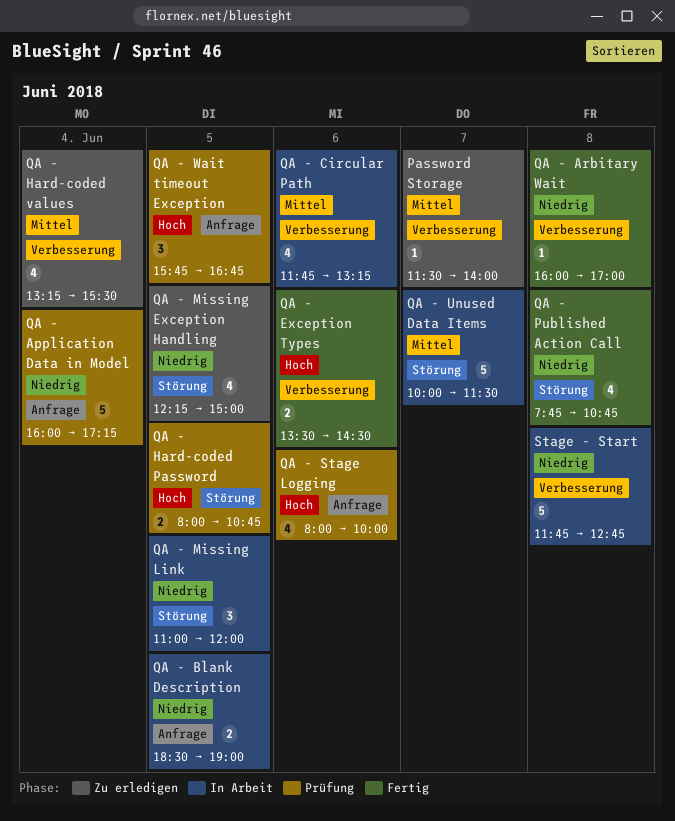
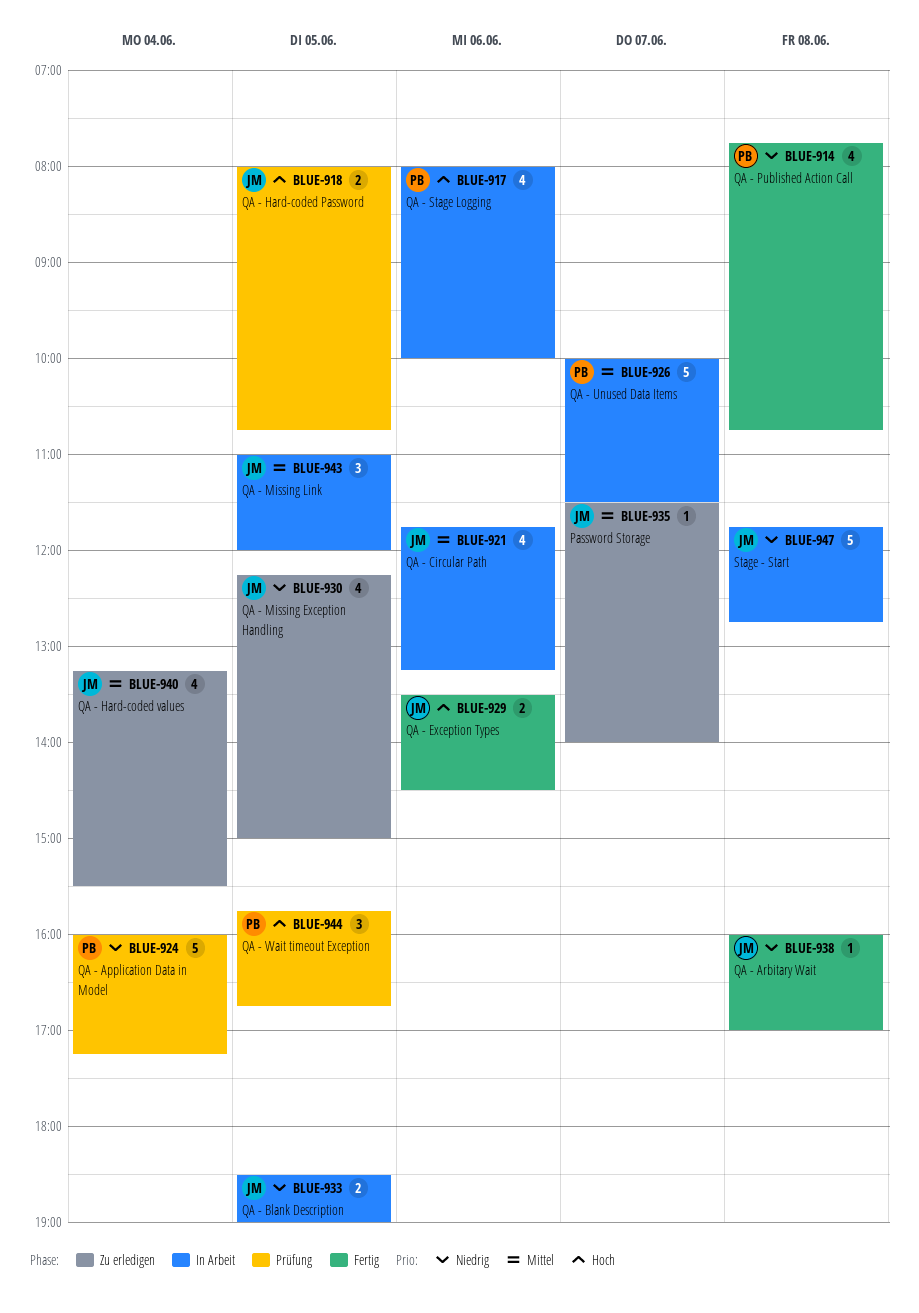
QA - Missing Link, priority: Niedrig -> Mittel
QA - Stage Logging, status: Prüfung -> In Arbeit

